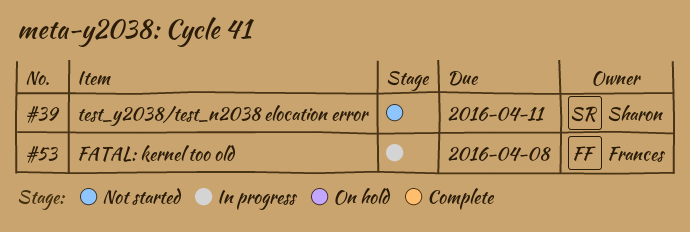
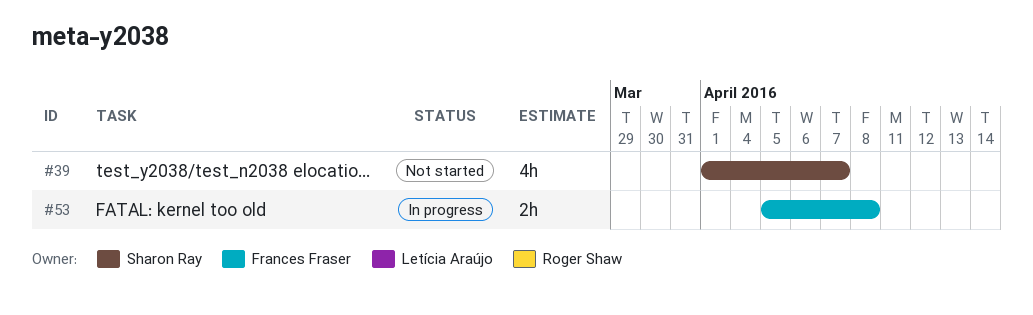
#39, due: Apr 11 -> Apr 7

